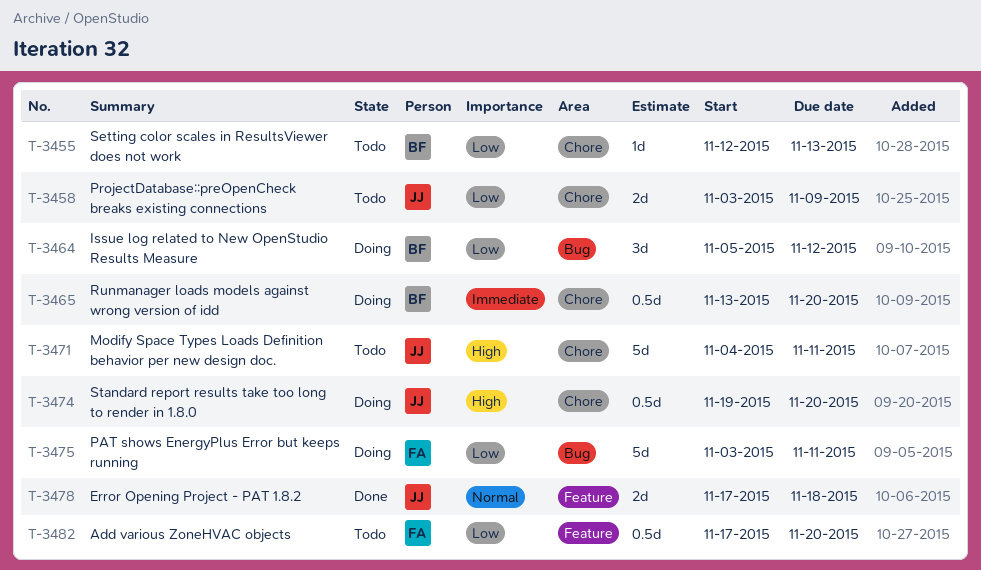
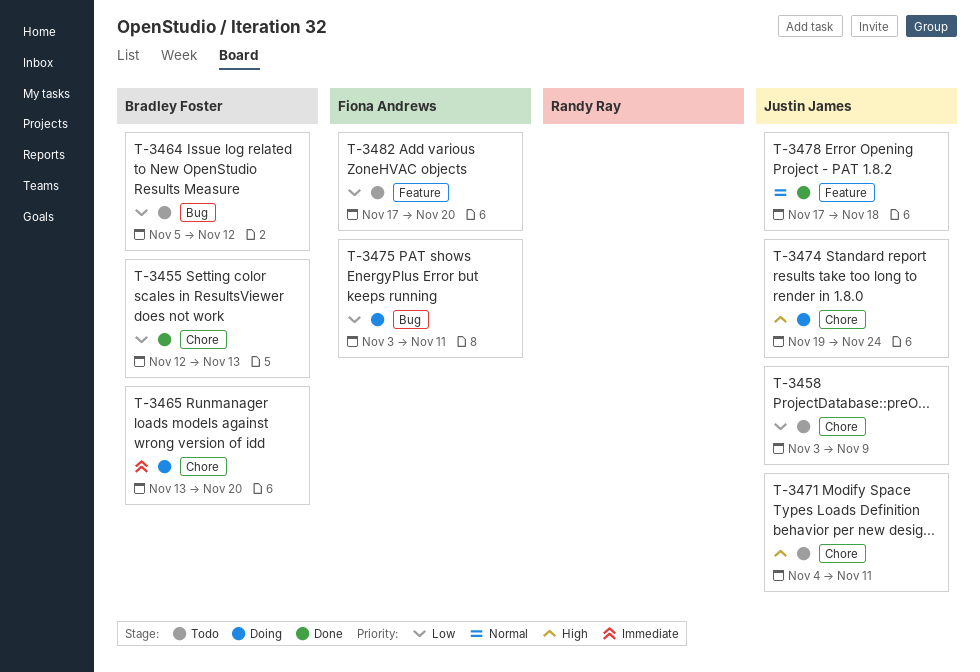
T-3455, status: Todo -> Done
T-3464, status: Doing -> Todo
T-3474, due: Nov 20 -> Nov 24

